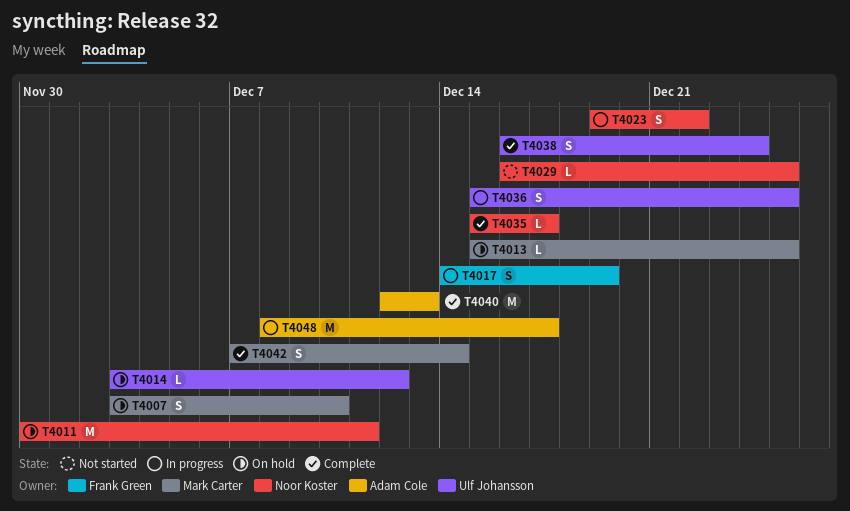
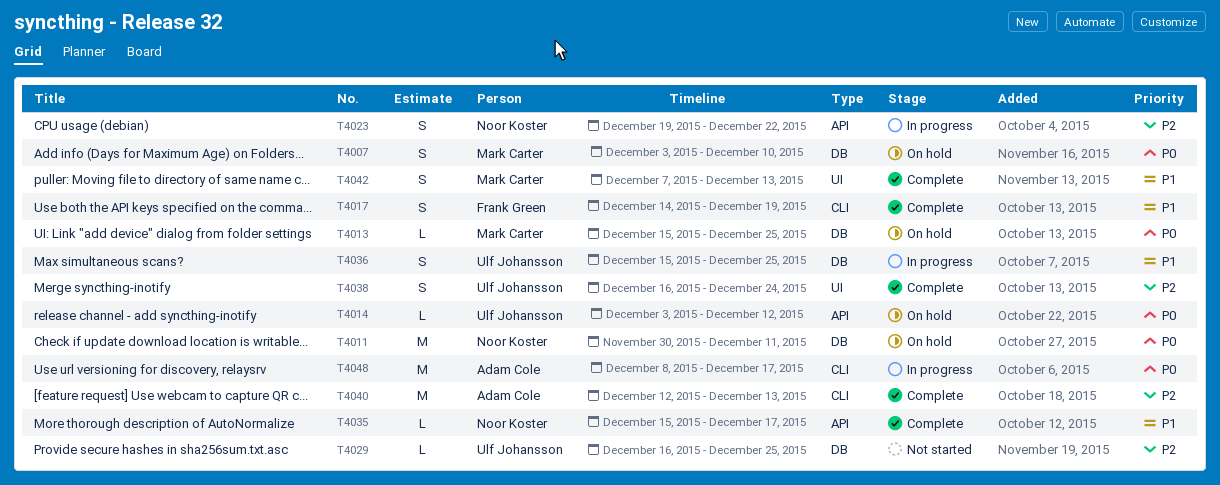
T4017, status: In progress -> Complete
T4029, owner: Noor Koster -> Ulf Johansson
T4042, due: Dec 14 -> Dec 13

